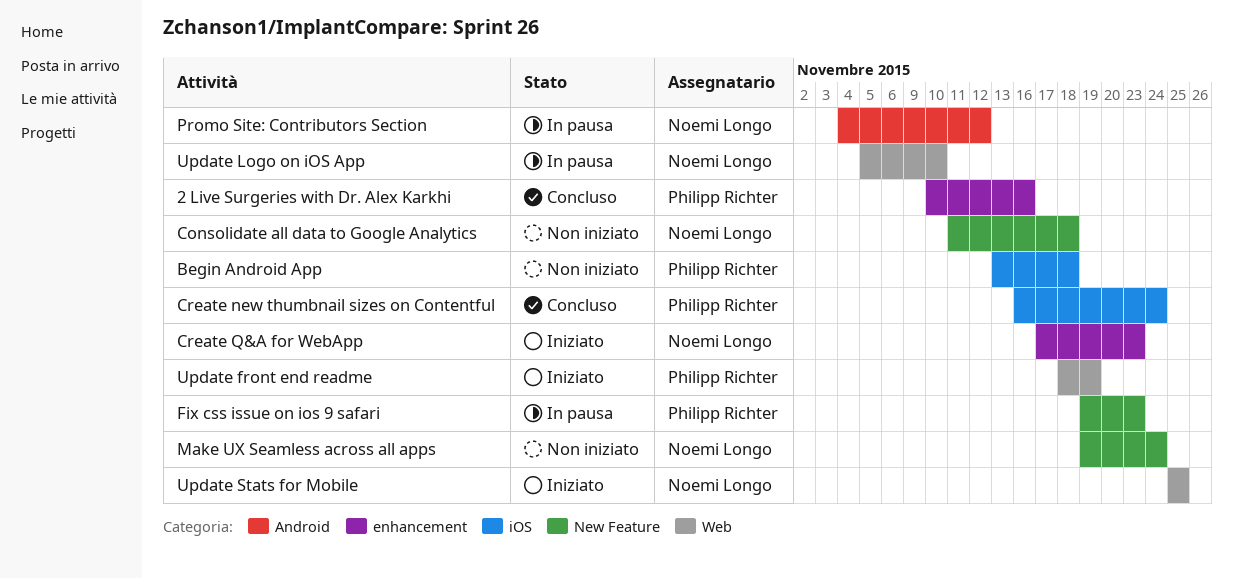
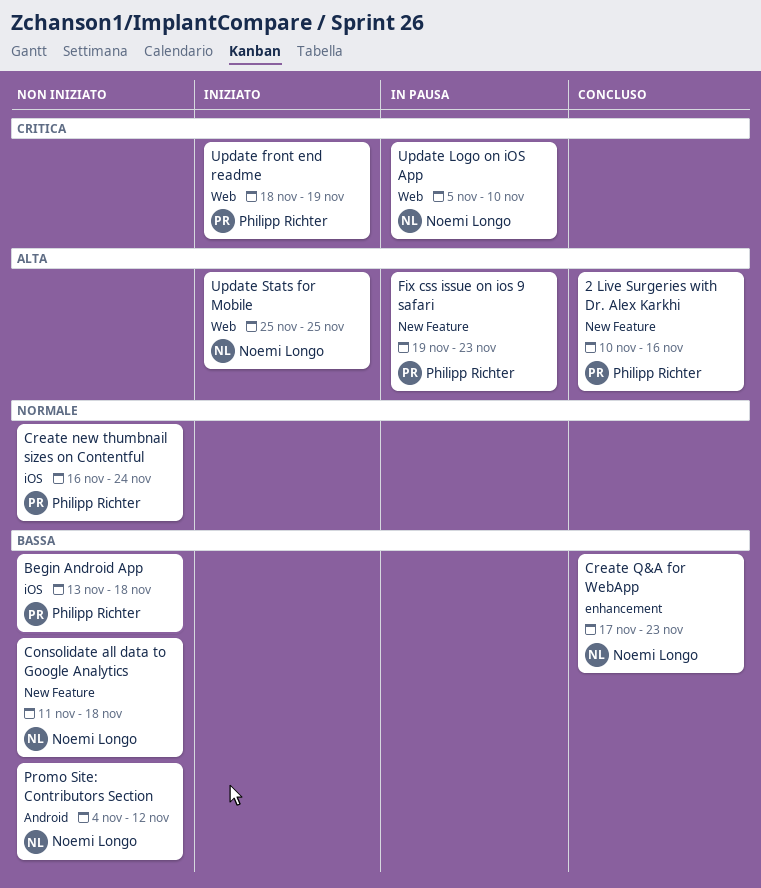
2 Live Surgeries with Dr. Alex Karkhi, label: enhancement -> New Feature
Create new thumbnail sizes on Contentful, status: Concluso -> Non iniziato
Create Q&A for WebApp, status: Iniziato -> Concluso
Make UX Seamless across all apps: present -> none
Promo Site: Contributors Section, status: In pausa -> Non iniziato

